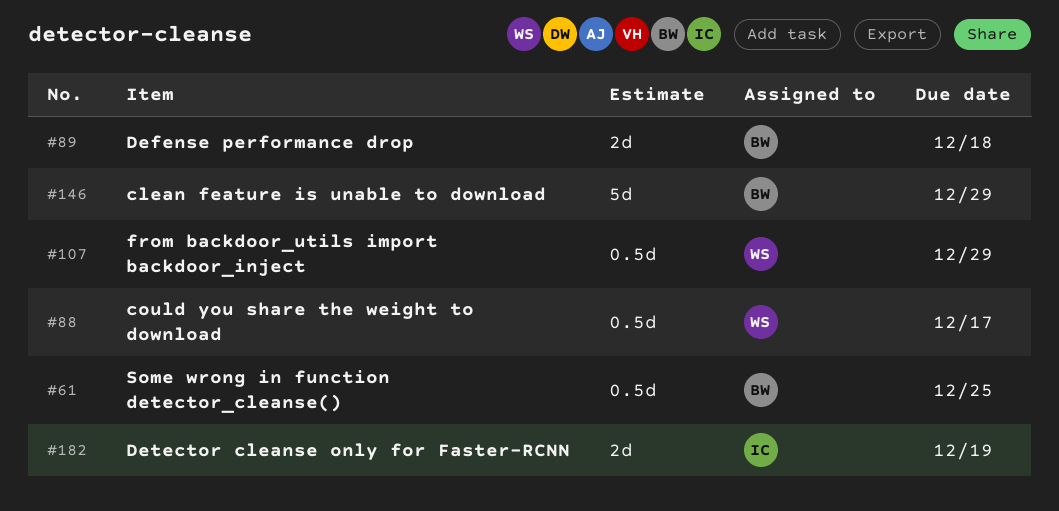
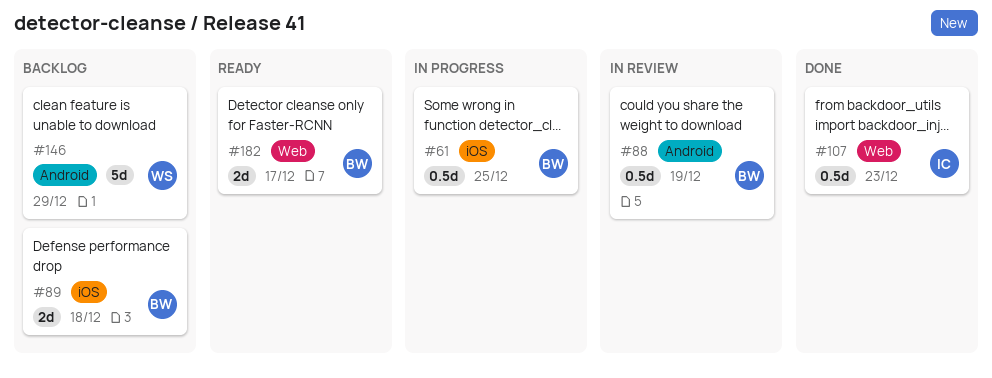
#88, owner: WS -> BW
#88, due: Dec 17 -> Dec 19
#107, owner: WS -> IC
#107, due: Dec 29 -> Dec 23
#146, owner: BW -> WS
#182, owner: IC -> BW
#182, due: Dec 19 -> Dec 17

